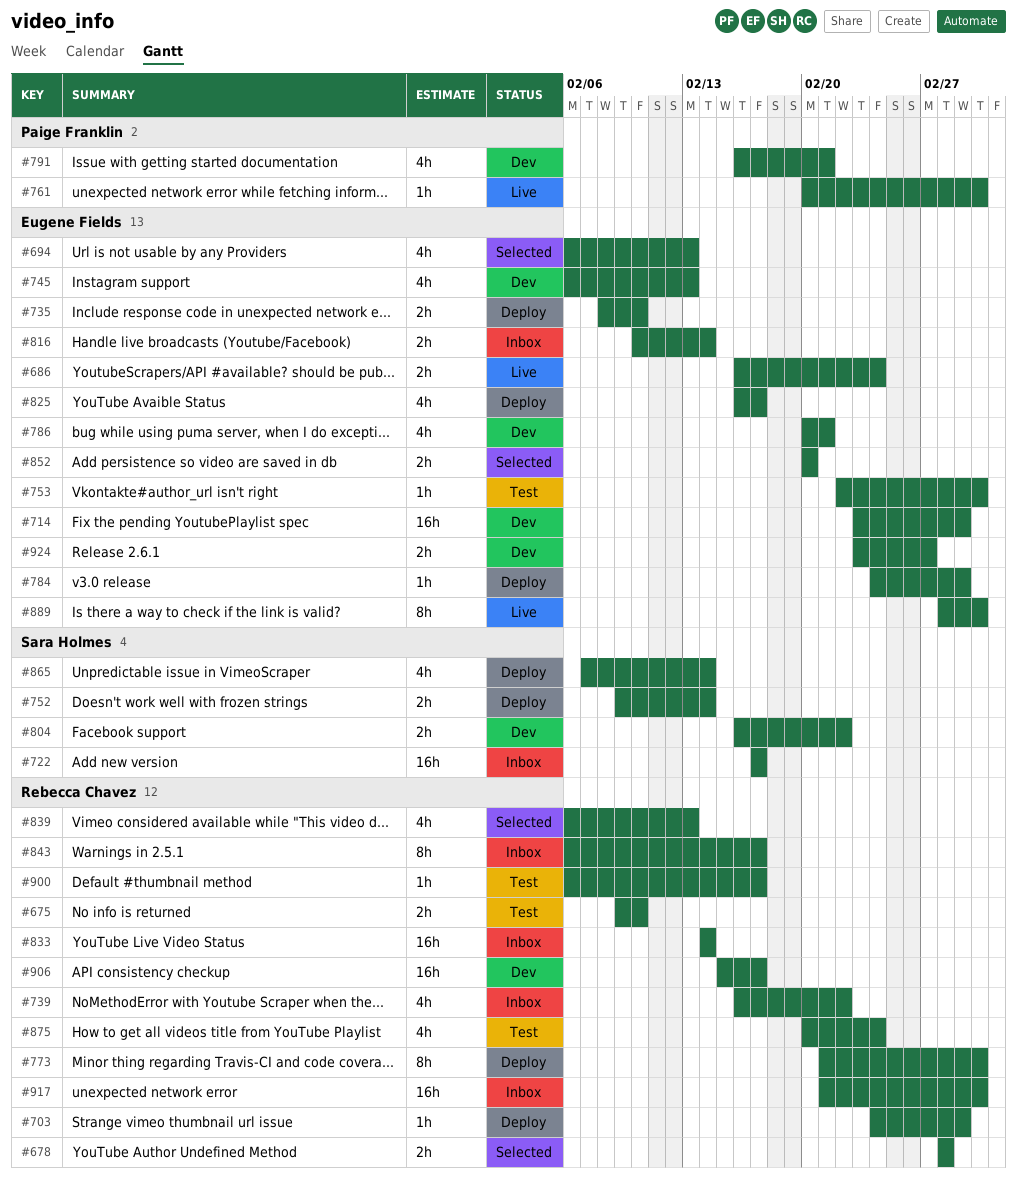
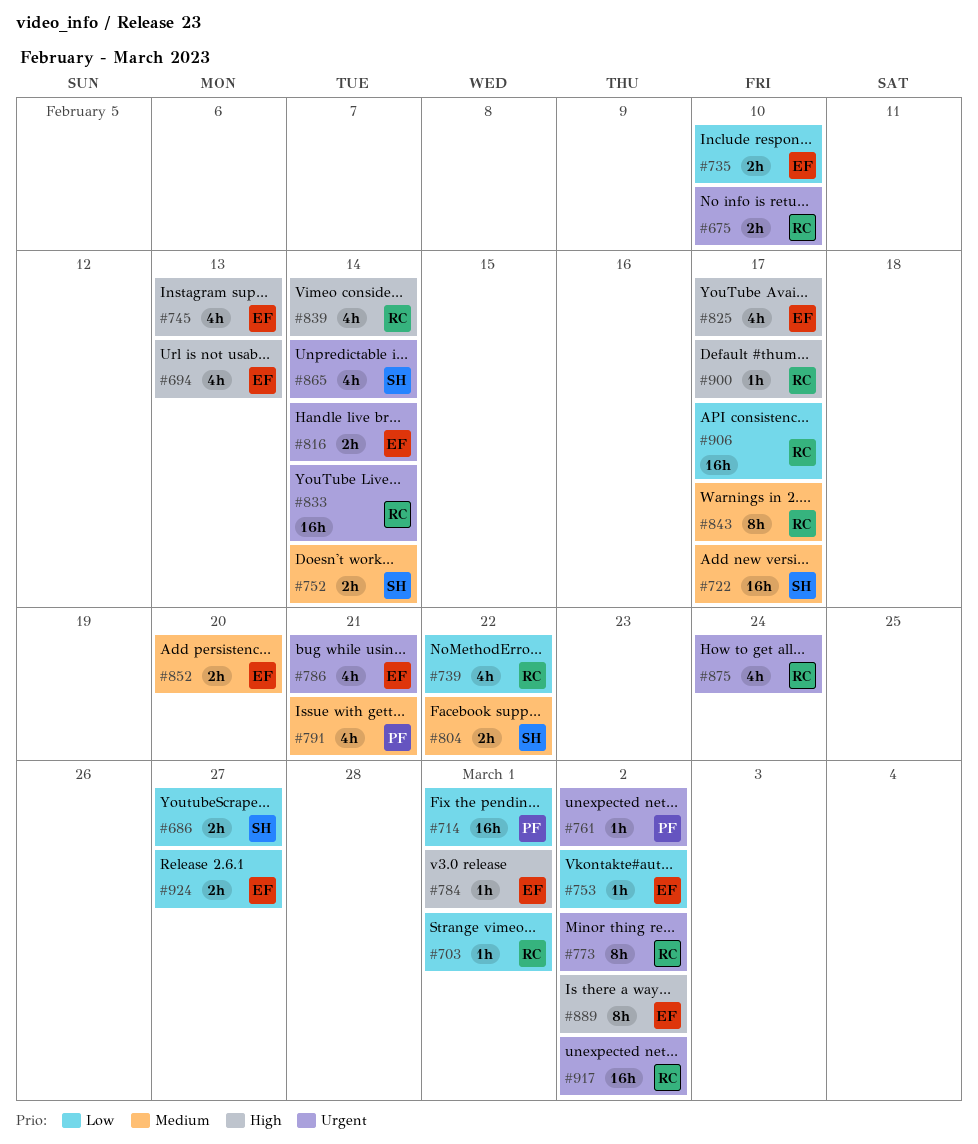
#678: present -> none
#686, owner: Eugene Fields -> Sara Holmes
#686, due: Feb 24 -> Feb 27
#714, owner: Eugene Fields -> Paige Franklin
#839, due: Feb 13 -> Feb 14

